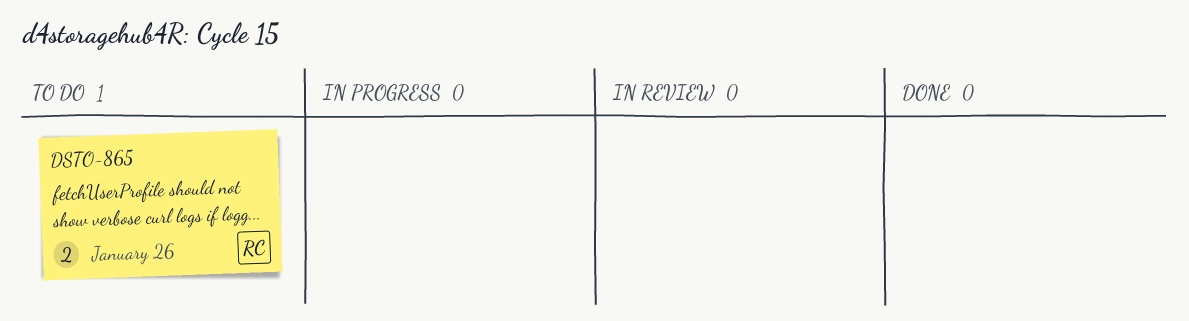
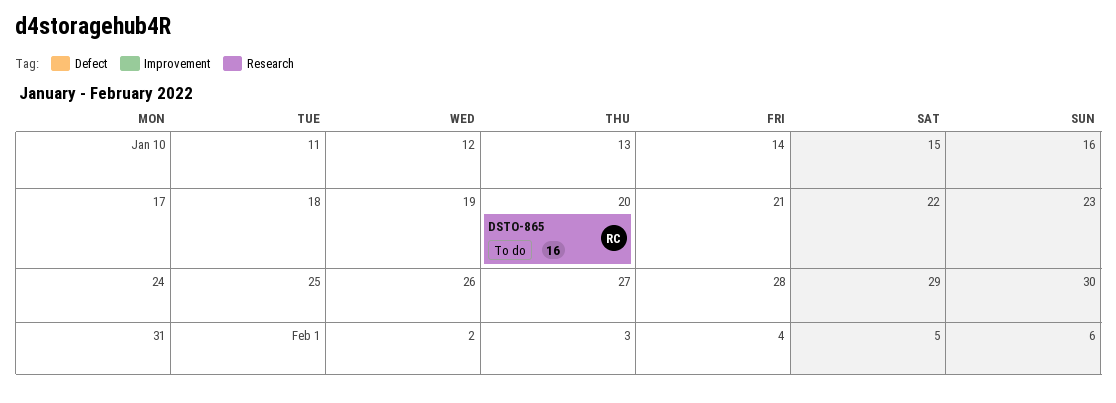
DSTO-865, estimate: 2 -> 16
DSTO-865, due: Jan 26 -> Jan 20

